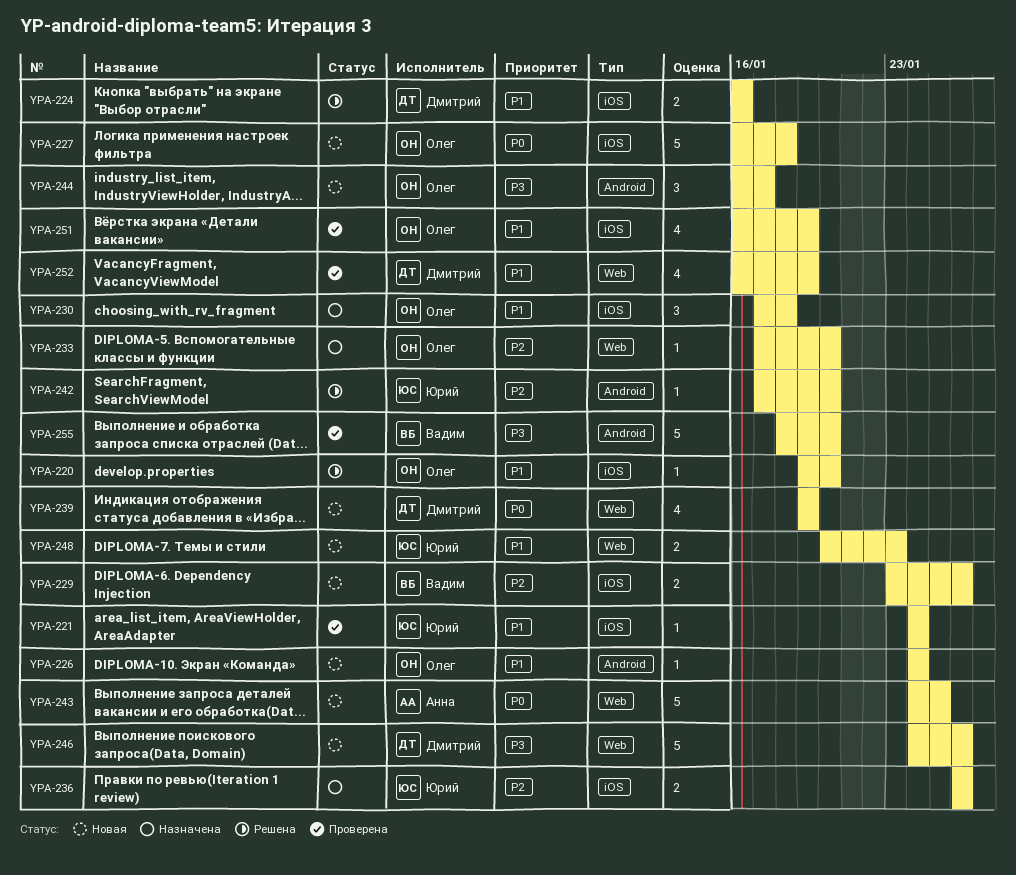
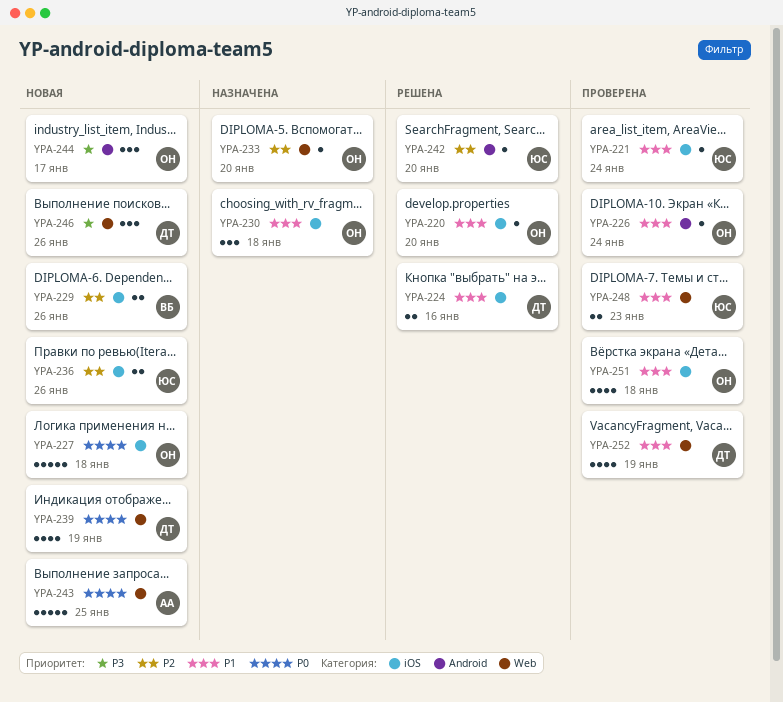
YPA-226, status: Новая -> Проверена
YPA-236, status: Назначена -> Новая
YPA-246, estimate: 5 -> 3
YPA-248, status: Новая -> Проверена
YPA-251, due: Jan 19 -> Jan 18
YPA-255: present -> none

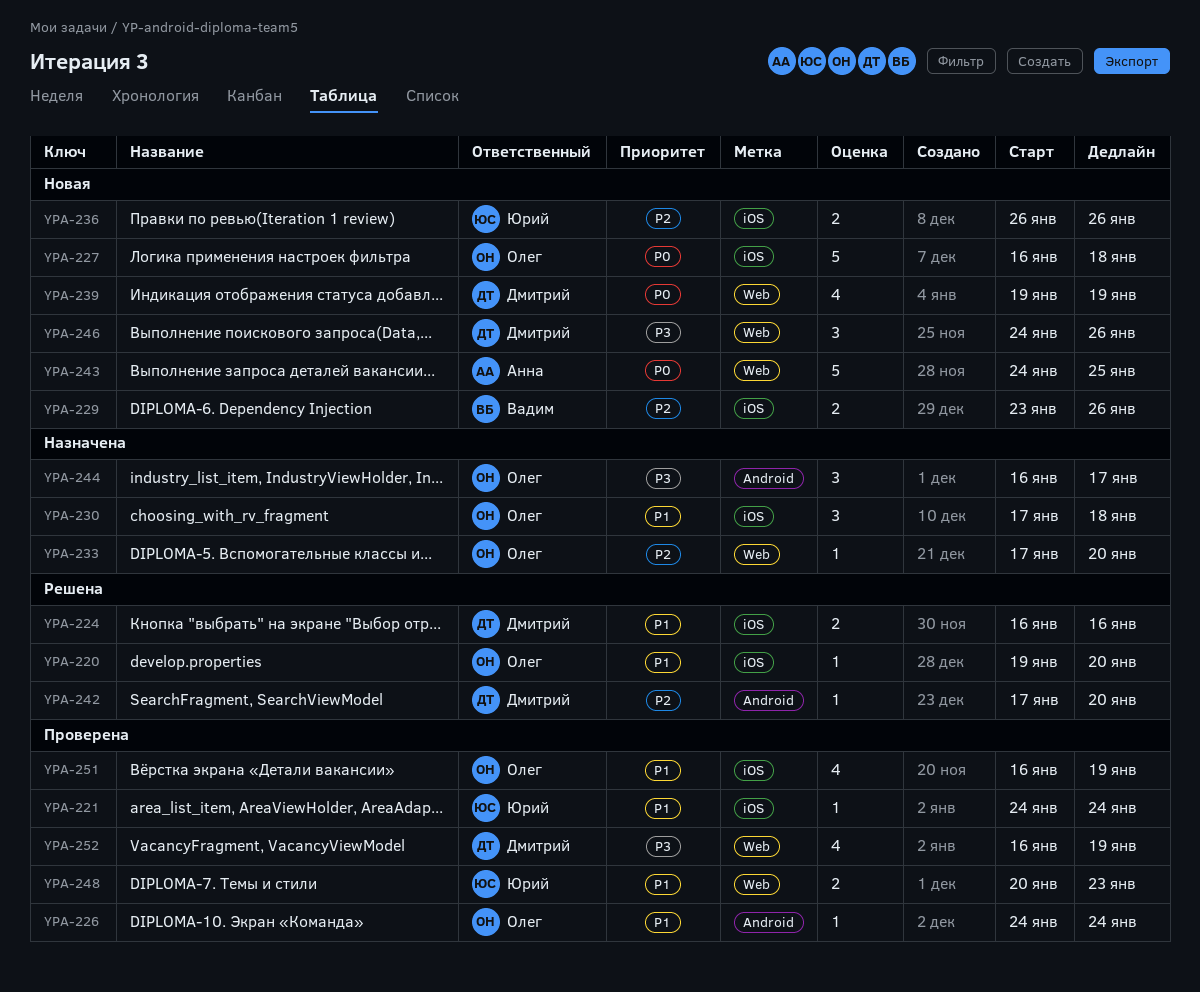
YPA-242, owner: Юрий -> Дмитрий
YPA-244, status: Новая -> Назначена
YPA-251, due: Jan 18 -> Jan 19
YPA-252, priority: P1 -> P3

